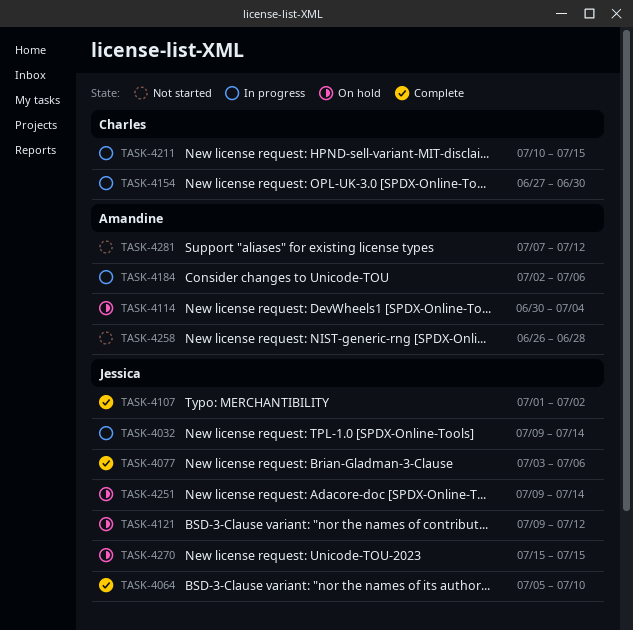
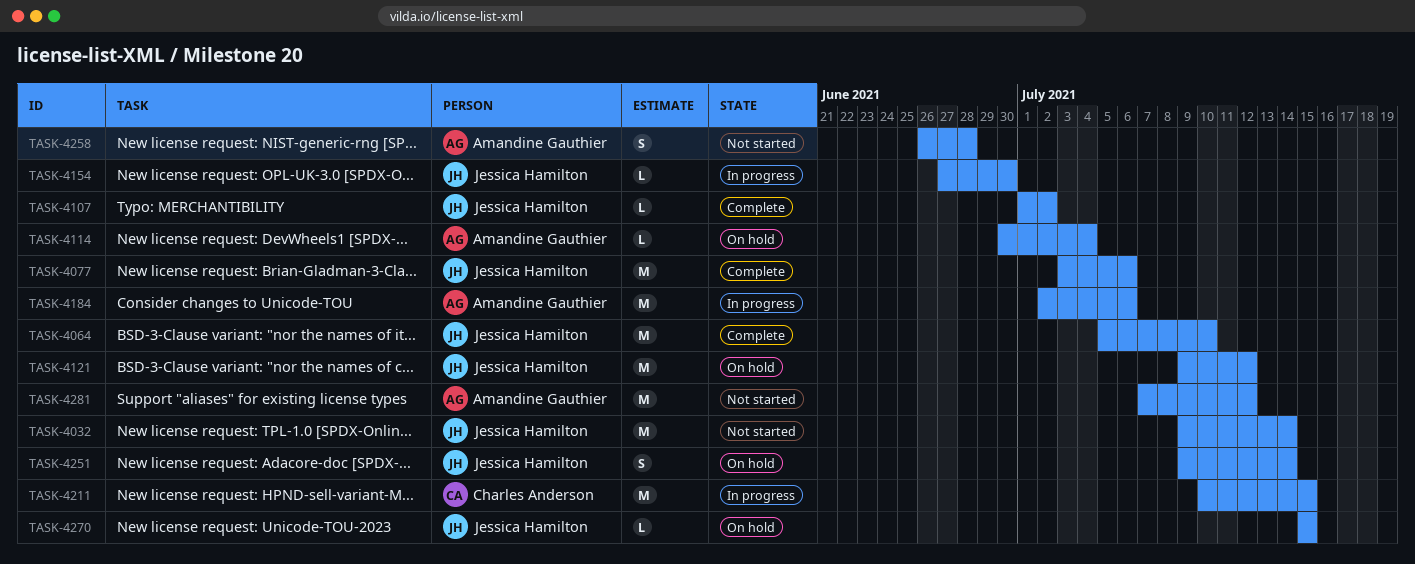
TASK-4032, status: In progress -> Not started
TASK-4154, owner: Charles Anderson -> Jessica Hamilton

